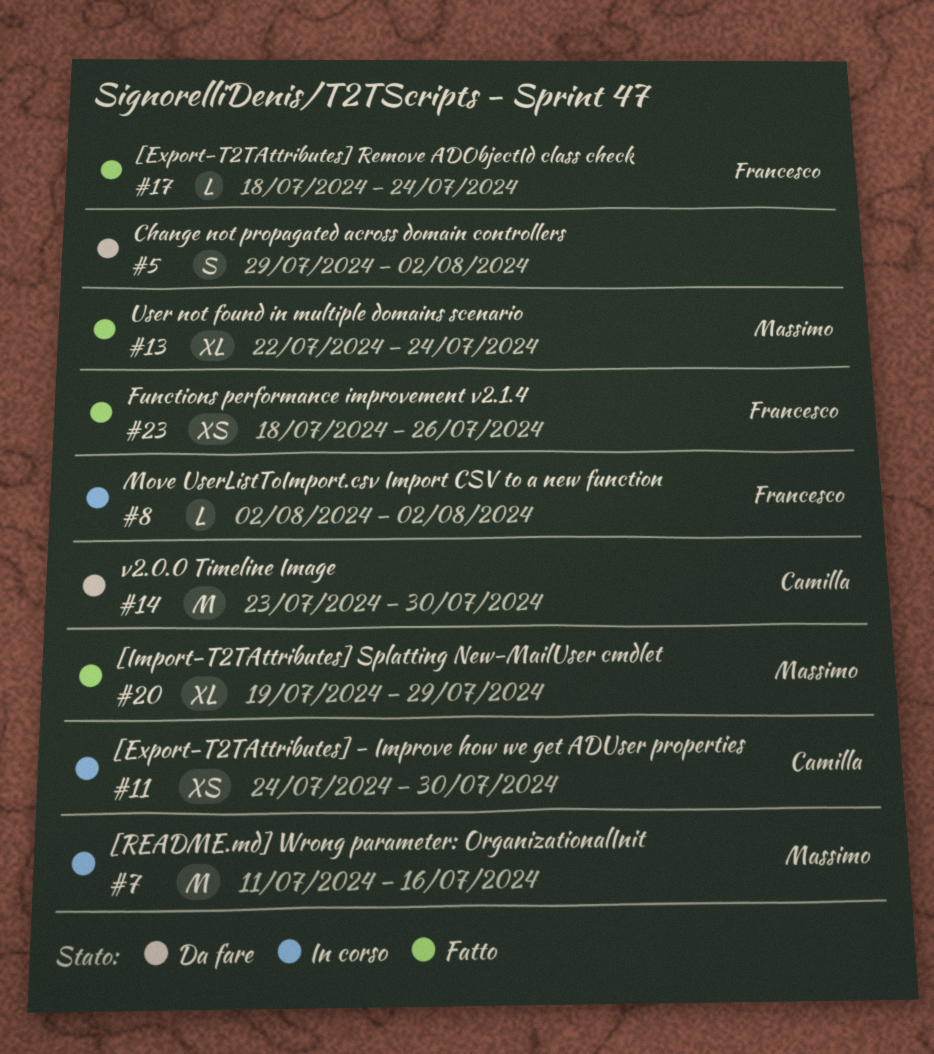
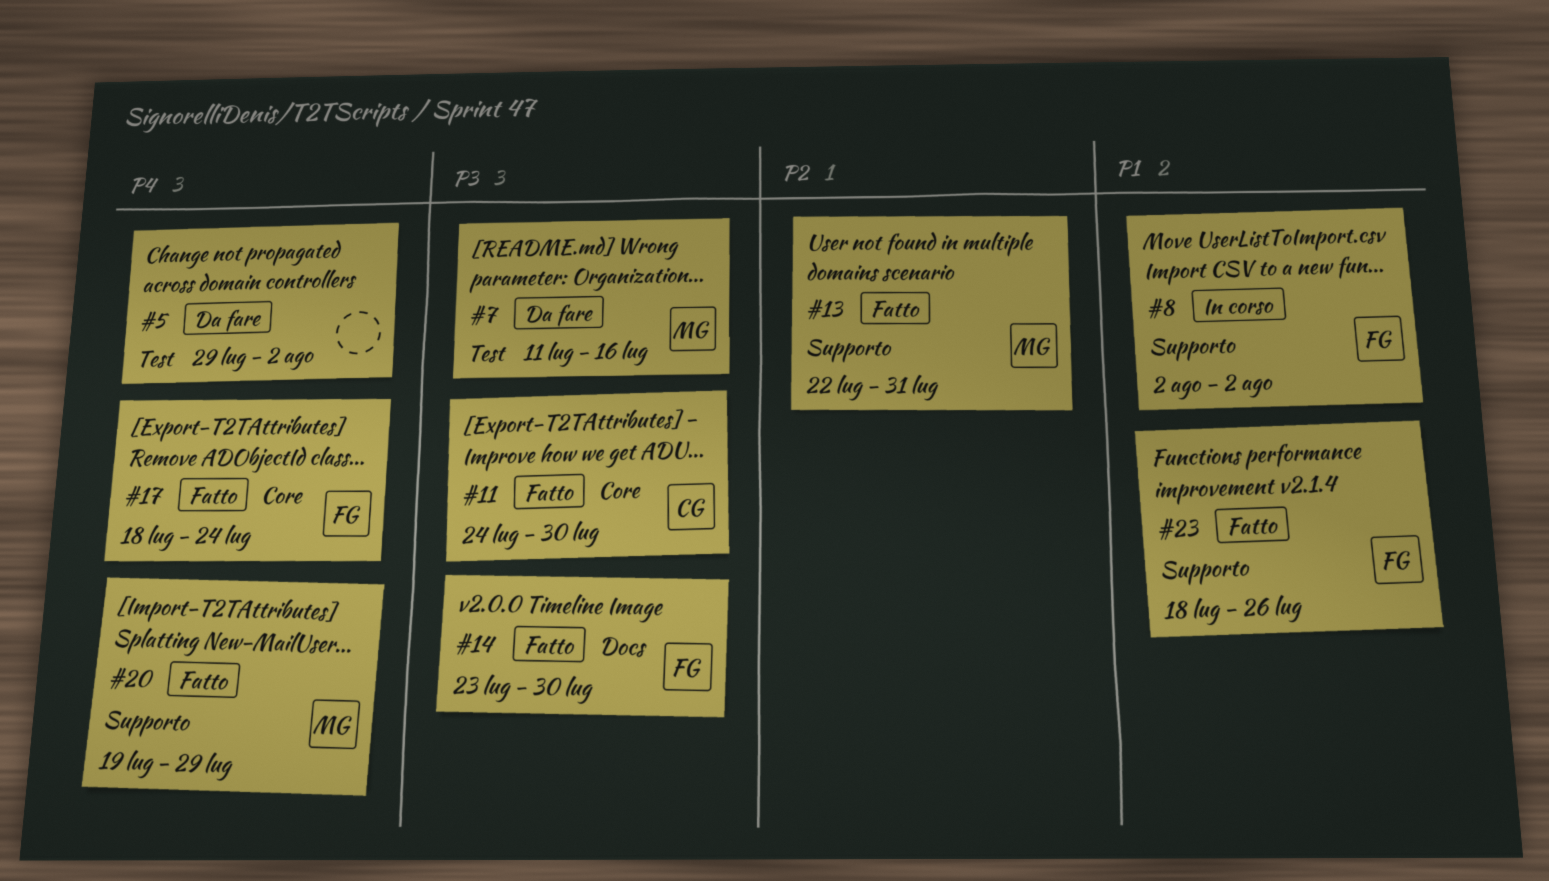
#7, status: In corso -> Da fare
#11, status: In corso -> Fatto
#13, due: Jul 24 -> Jul 31
#14, status: Da fare -> Fatto
#14, owner: Camilla -> Francesco

